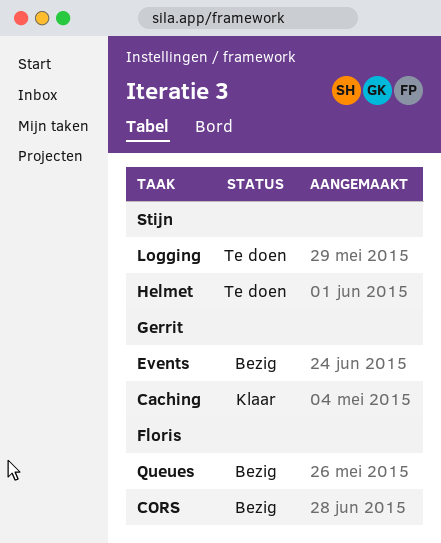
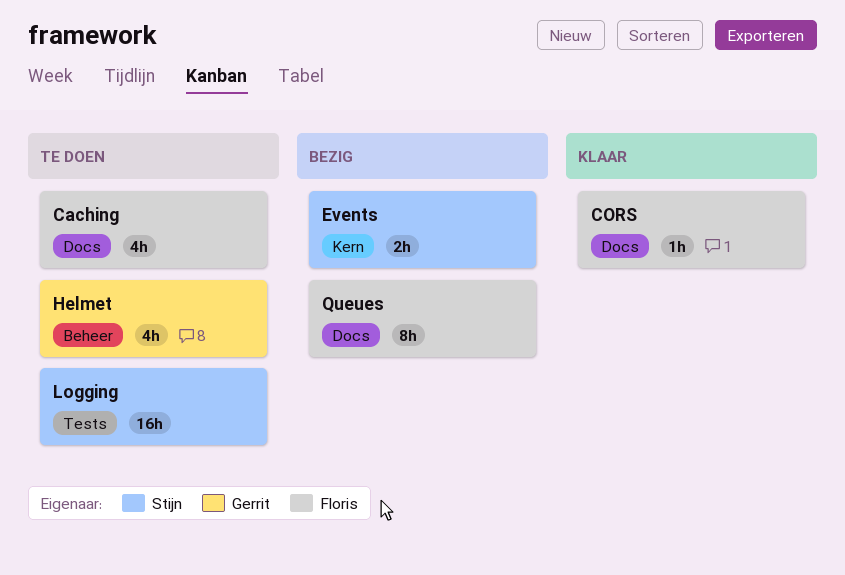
Caching, status: Klaar -> Te doen
Caching, owner: Gerrit -> Floris
CORS, status: Bezig -> Klaar
Events, owner: Gerrit -> Stijn
Helmet, owner: Stijn -> Gerrit

